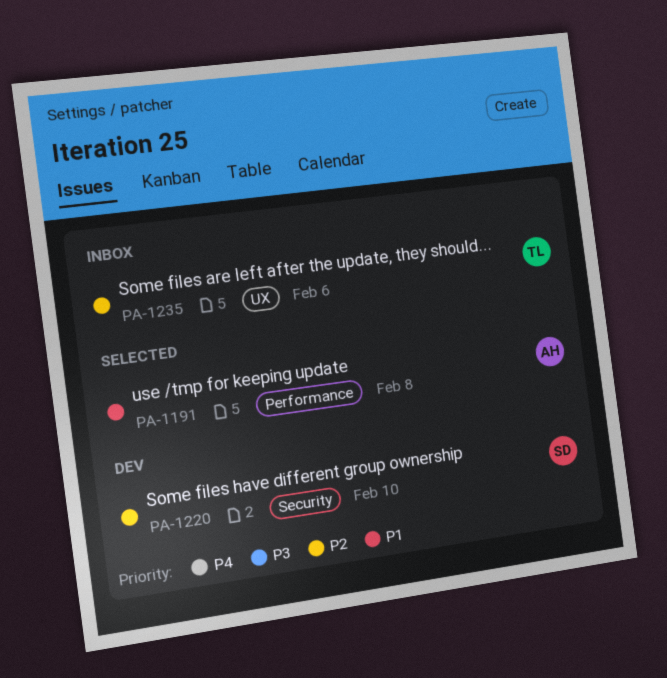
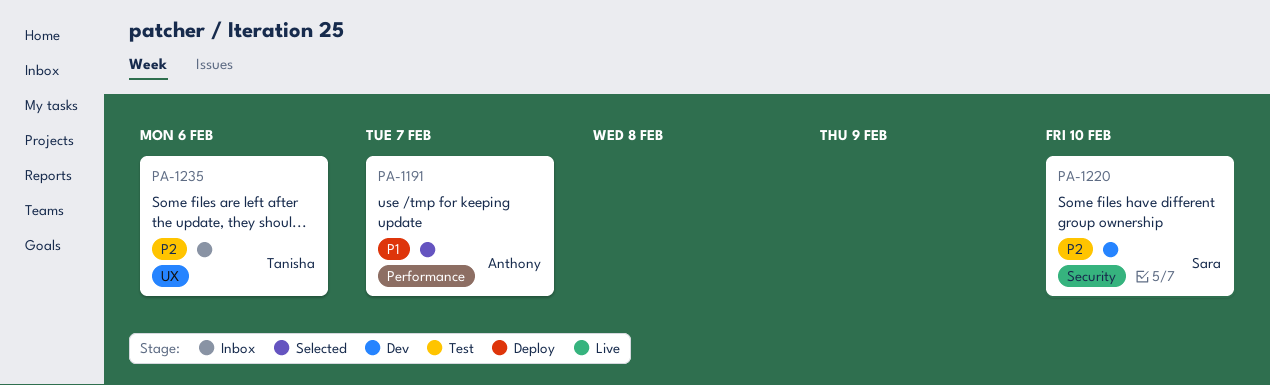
PA-1191, due: Feb 8 -> Feb 7

